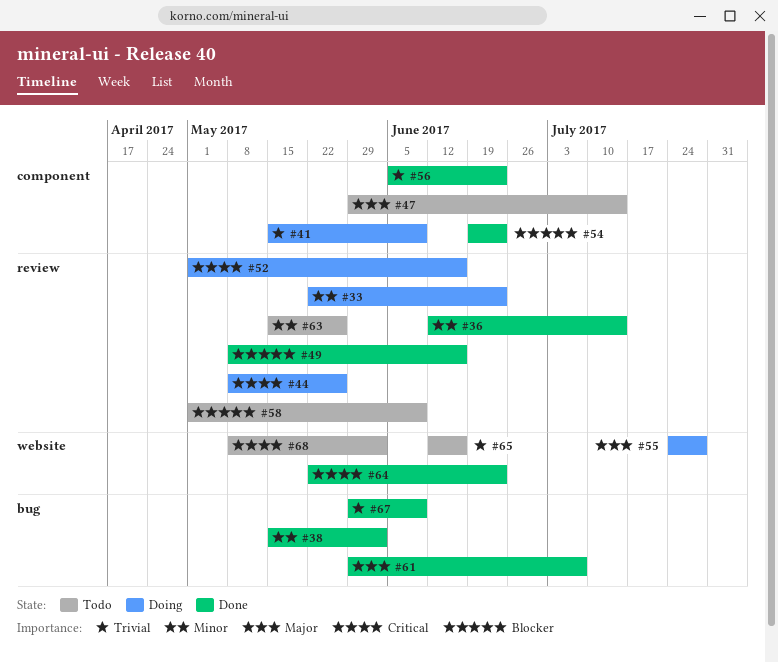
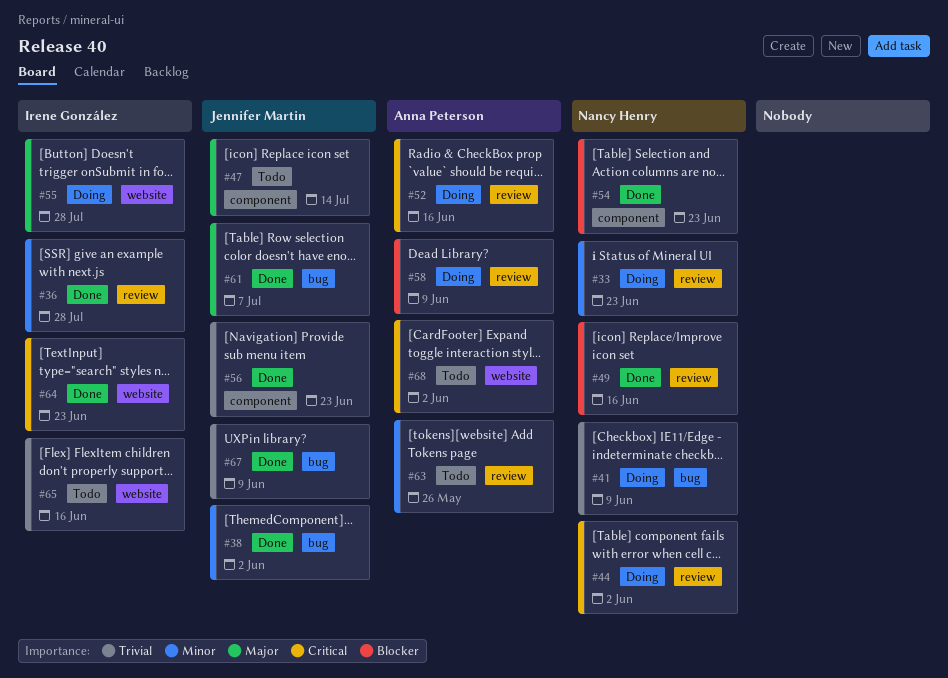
#36, due: Jul 14 -> Jul 28
#41, label: component -> bug
#44, due: May 26 -> Jun 2
#58, status: Todo -> Doing

